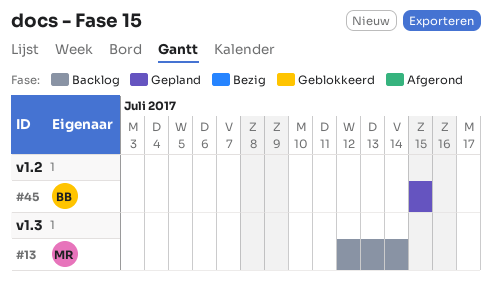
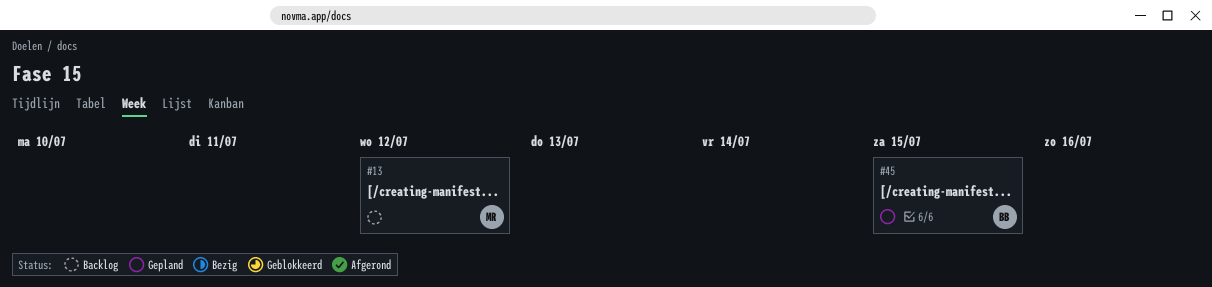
#13, due: Jul 14 -> Jul 12

